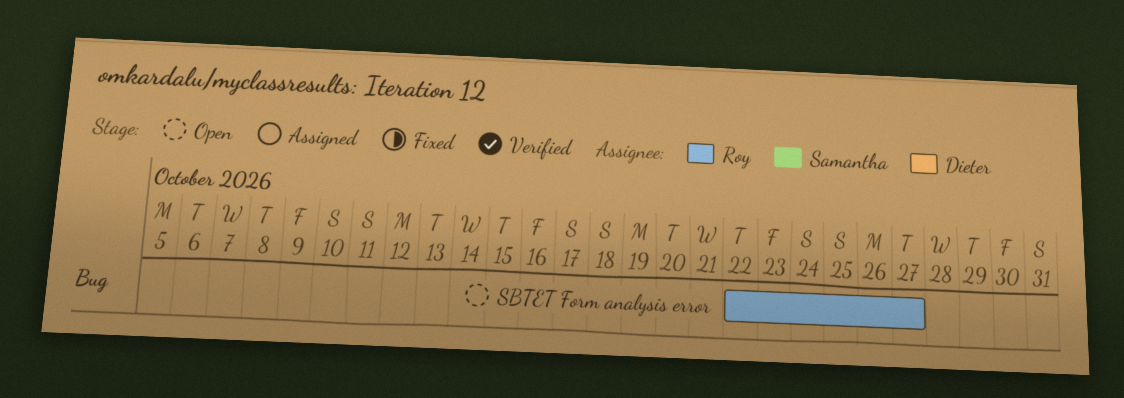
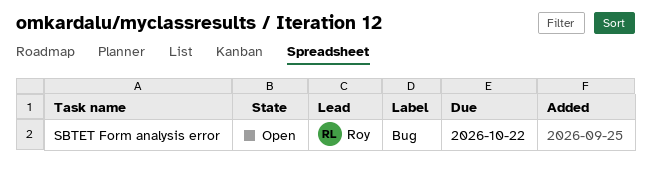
SBTET Form analysis error, due: Oct 27 -> Oct 22

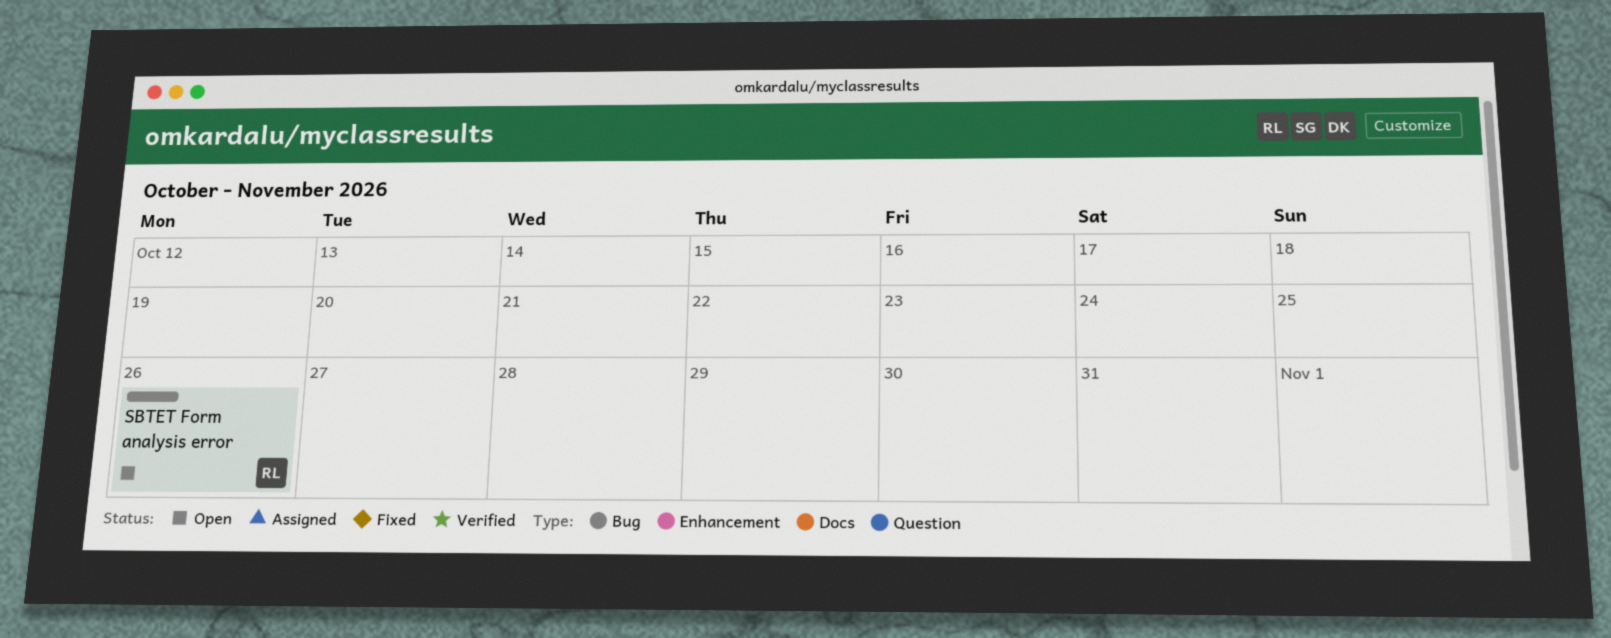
SBTET Form analysis error, due: Oct 22 -> Oct 26

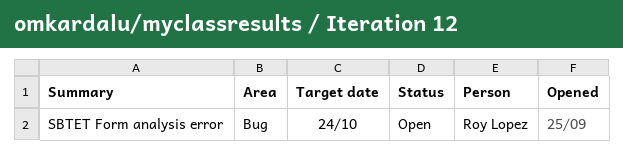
SBTET Form analysis error, due: Oct 26 -> Oct 24

